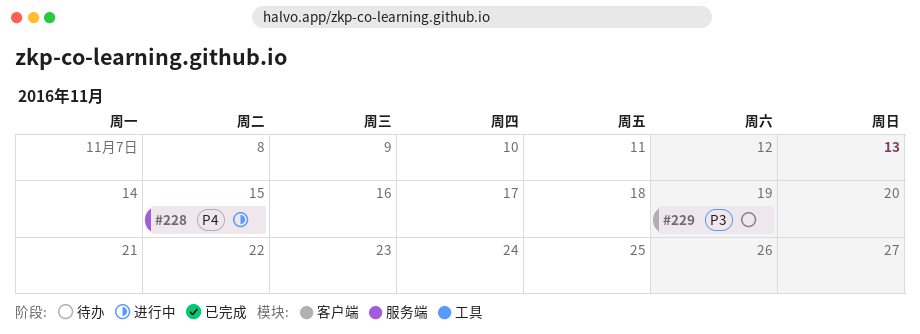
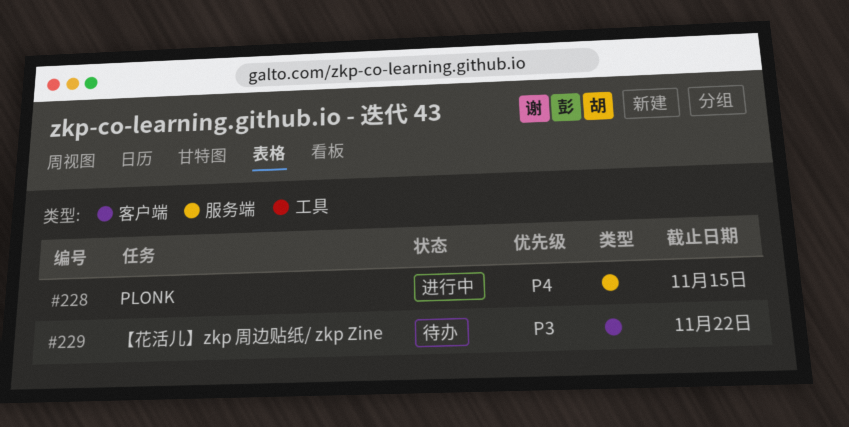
#229, due: Nov 19 -> Nov 22

